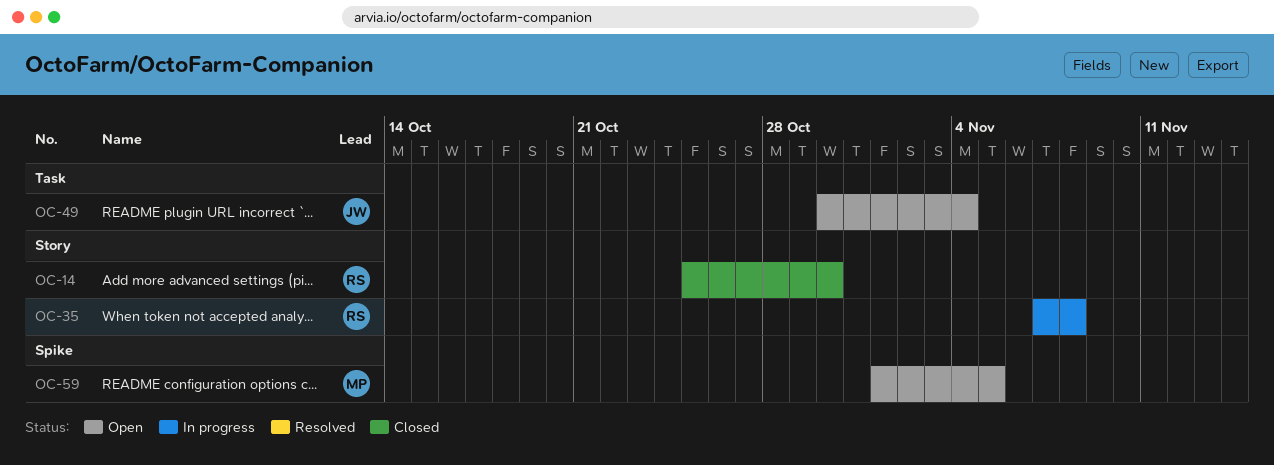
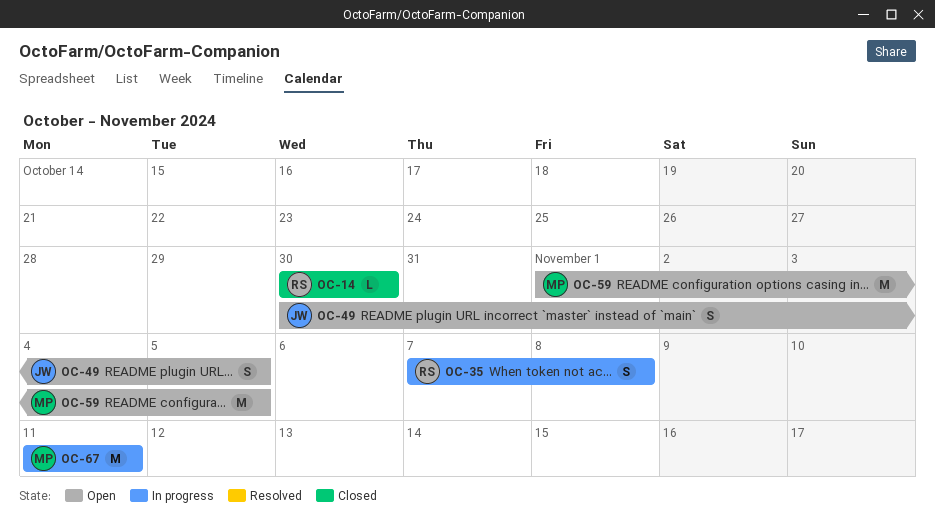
OC-14, start: Oct 25 -> Oct 30
OC-49, due: Nov 4 -> Nov 5
OC-67: none -> present

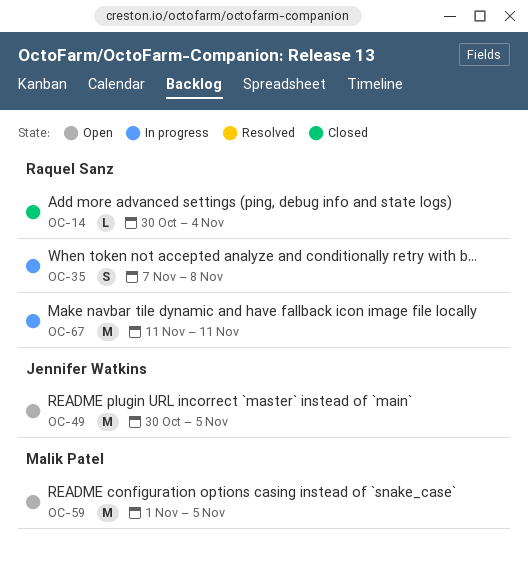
OC-14, due: Oct 30 -> Nov 4
OC-49, estimate: S -> M
OC-67, owner: Malik Patel -> Raquel Sanz

